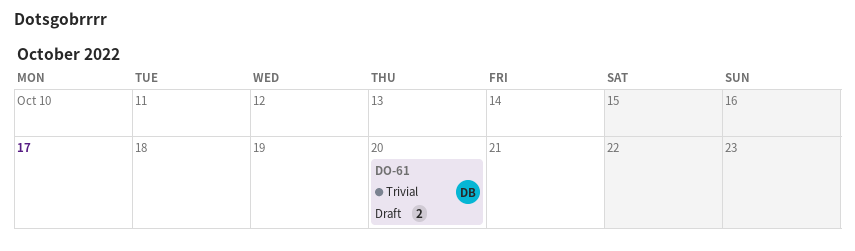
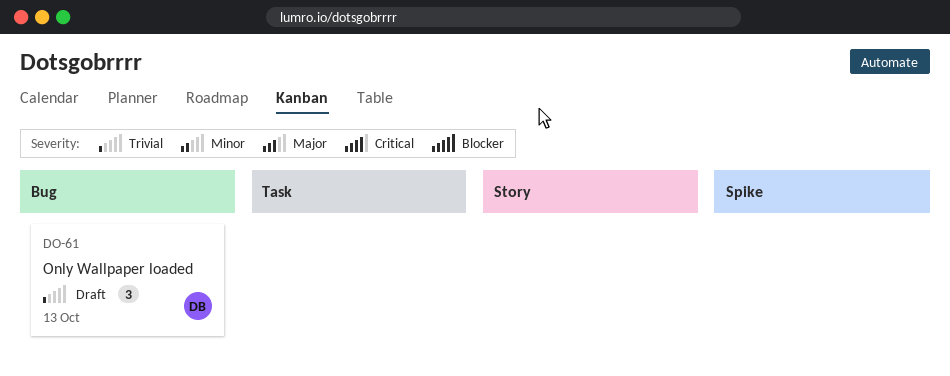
DO-61, estimate: 2 -> 3
DO-61, due: Oct 20 -> Oct 13

